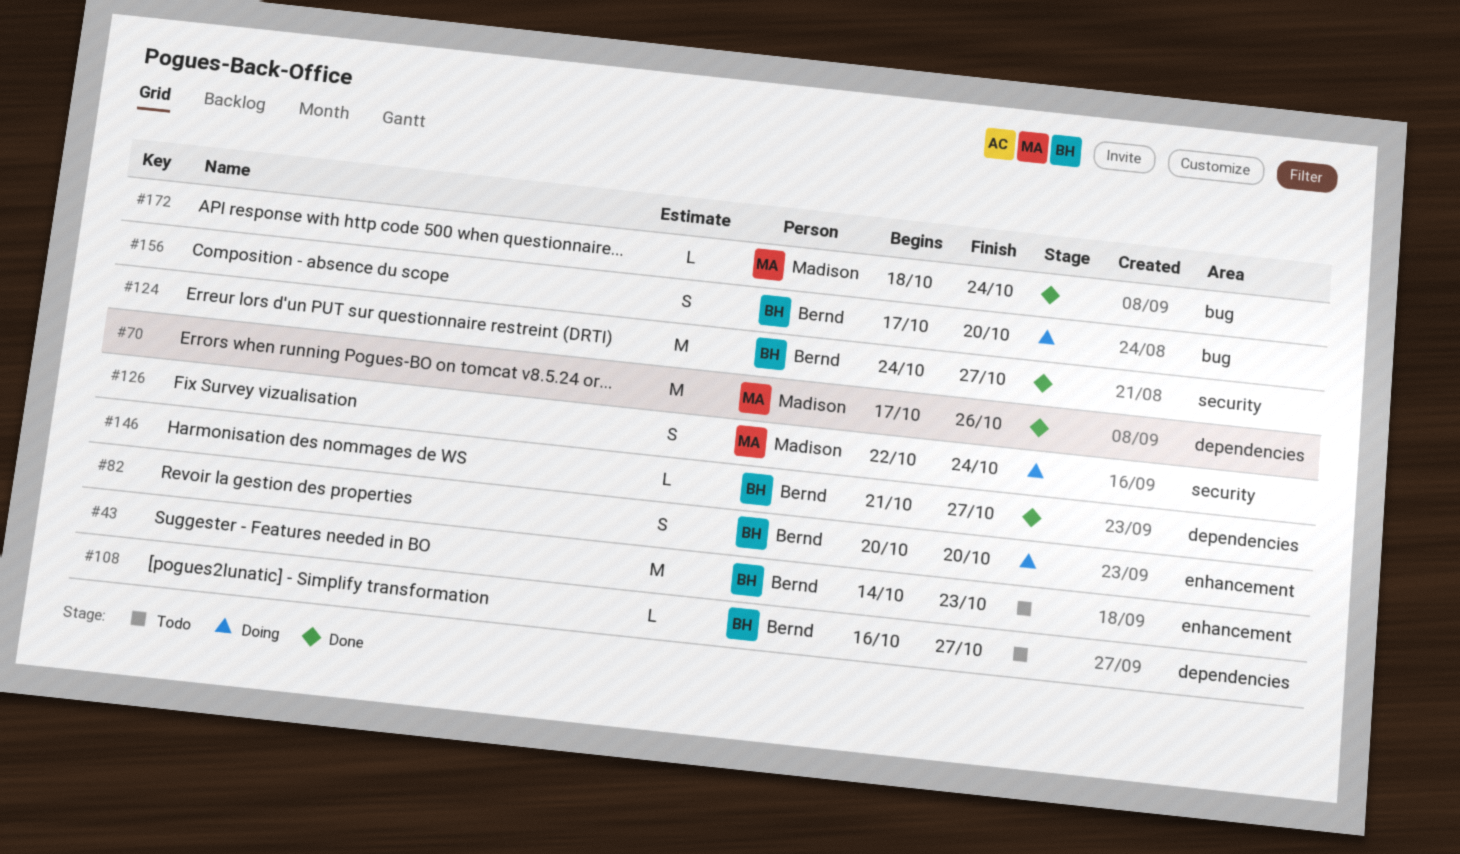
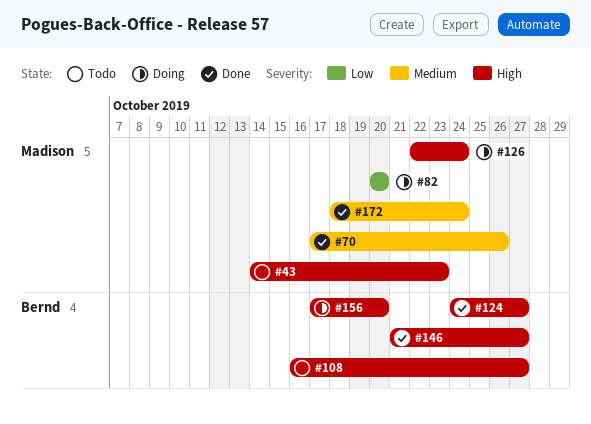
#43, owner: Bernd -> Madison
#82, owner: Bernd -> Madison

